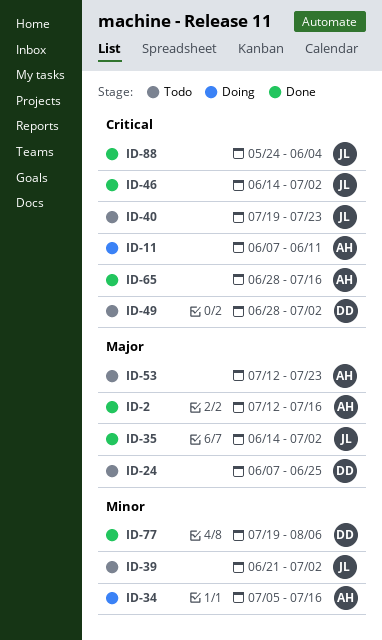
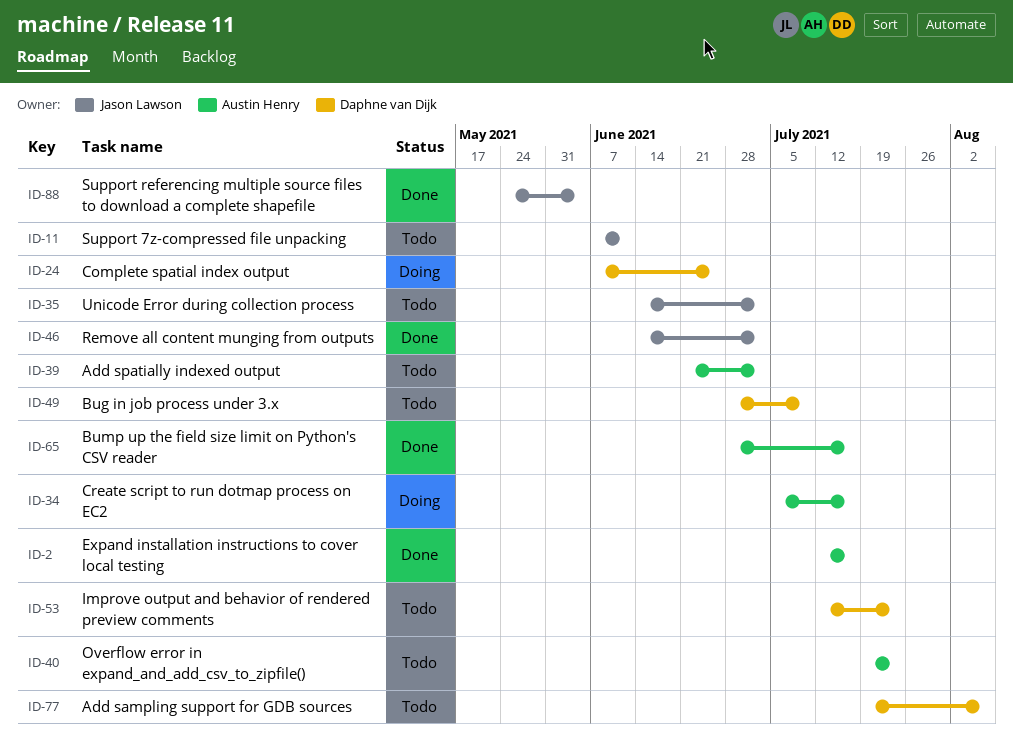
ID-11, status: Doing -> Todo
ID-11, owner: Austin Henry -> Jason Lawson
ID-24, status: Todo -> Doing
ID-35, status: Done -> Todo
ID-39, owner: Jason Lawson -> Austin Henry
ID-40, owner: Jason Lawson -> Austin Henry
ID-49, due: Jul 2 -> Jul 9
ID-53, owner: Austin Henry -> Daphne van Dijk
ID-77, status: Done -> Todo

